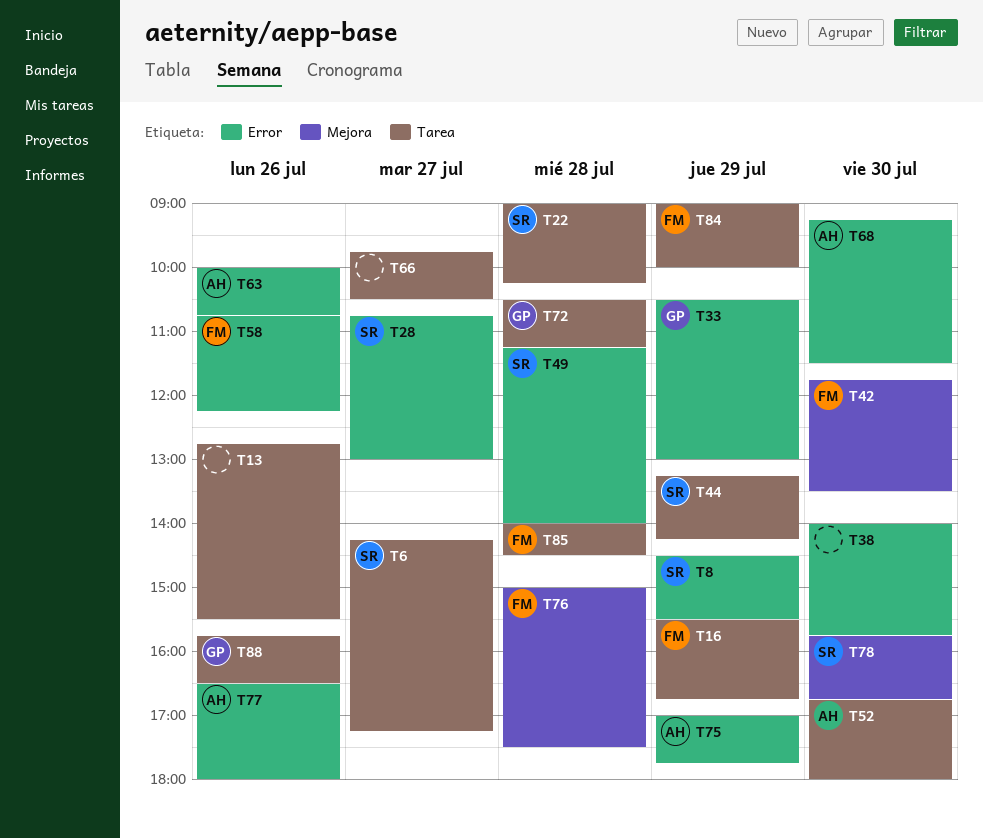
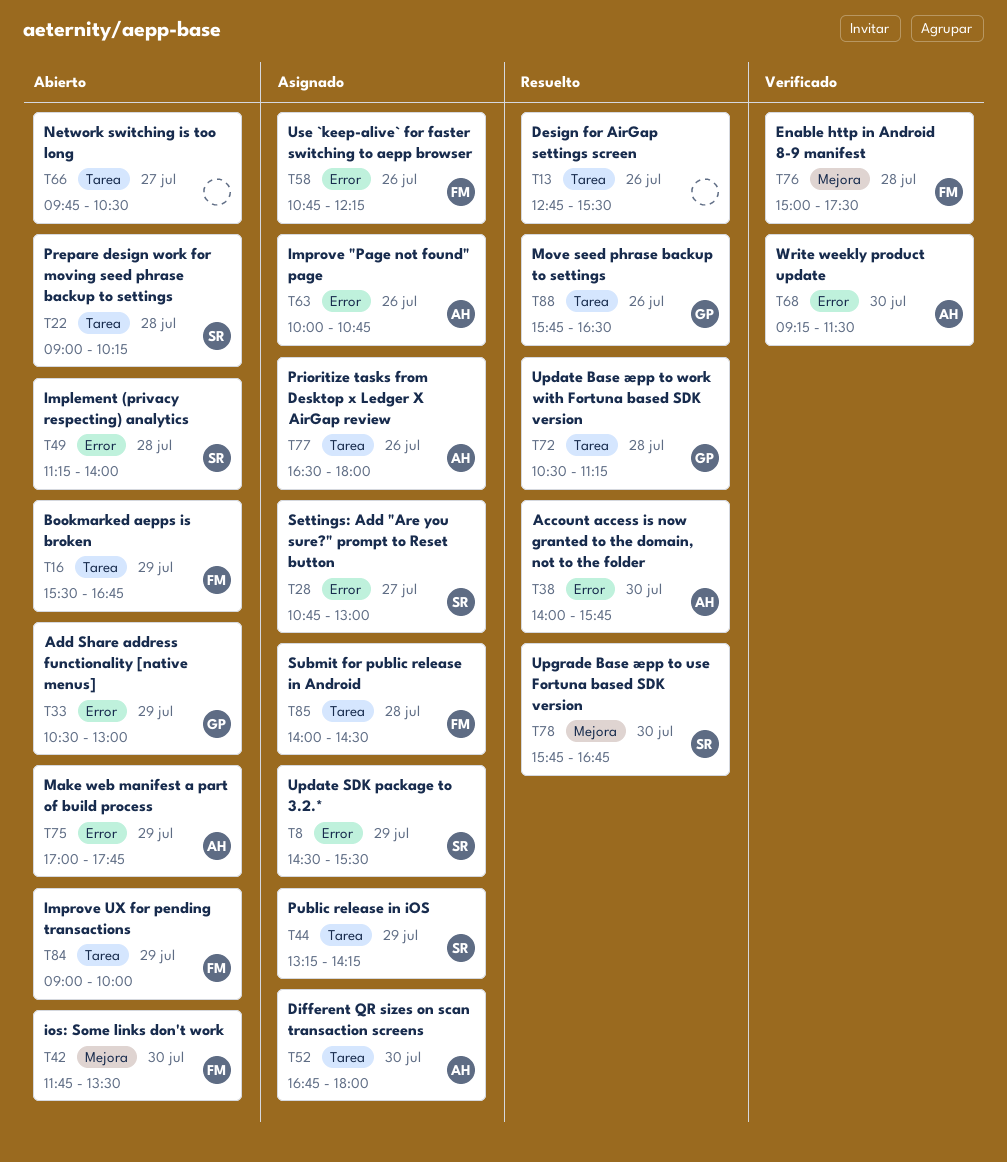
T6: present -> none
T38, owner: none -> AH
T77, label: Error -> Tarea

